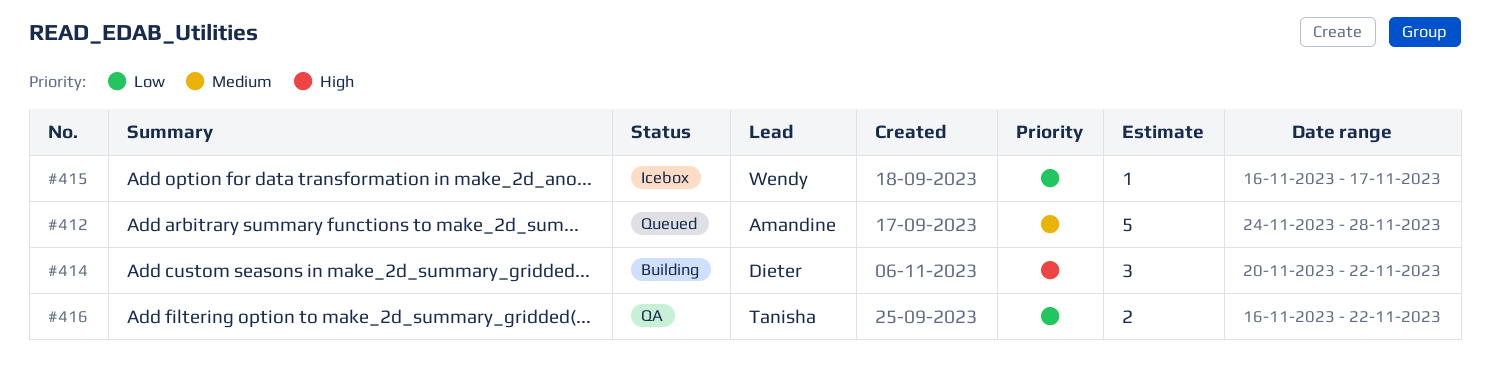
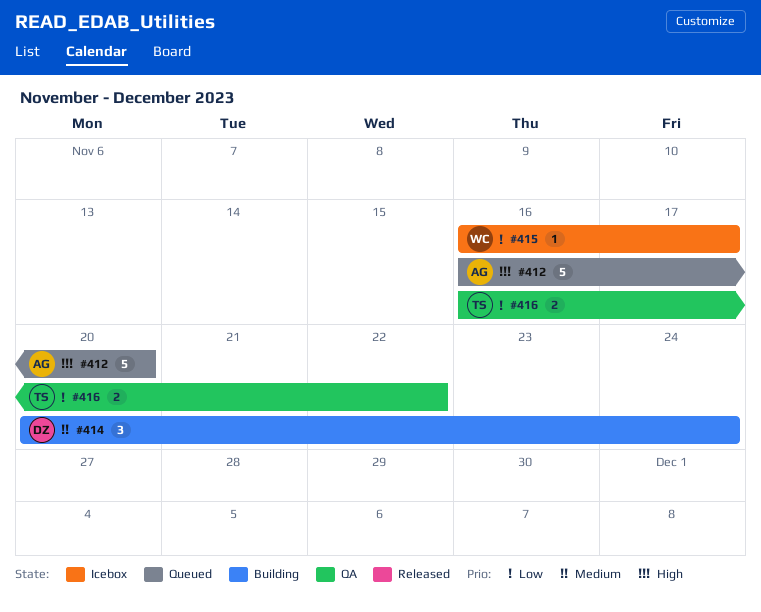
#412, priority: Medium -> High
#412, start: Nov 24 -> Nov 16
#412, due: Nov 28 -> Nov 20
#414, priority: High -> Medium
#414, due: Nov 22 -> Nov 24

